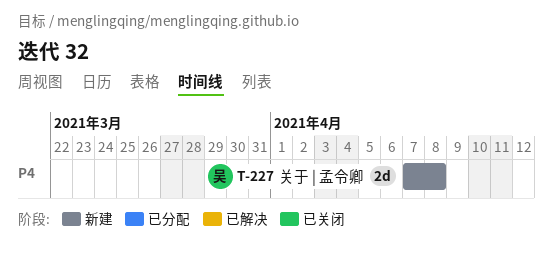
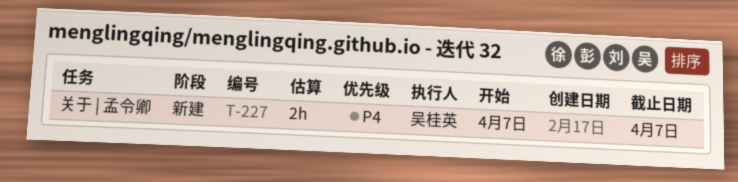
T-227, estimate: 2d -> 2h
T-227, due: Apr 8 -> Apr 7

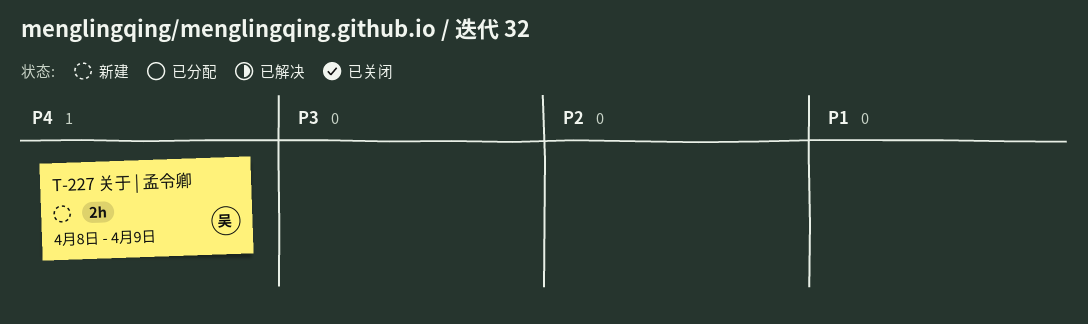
T-227, start: Apr 7 -> Apr 8
T-227, due: Apr 7 -> Apr 9

